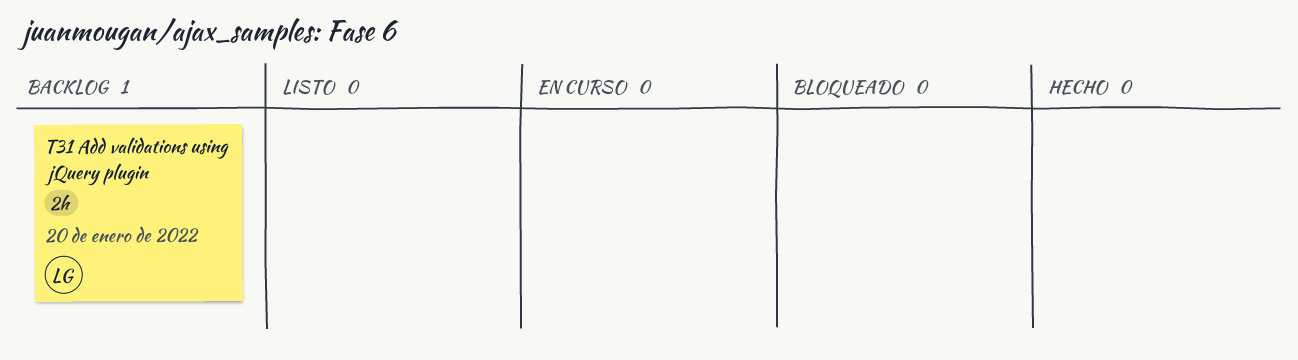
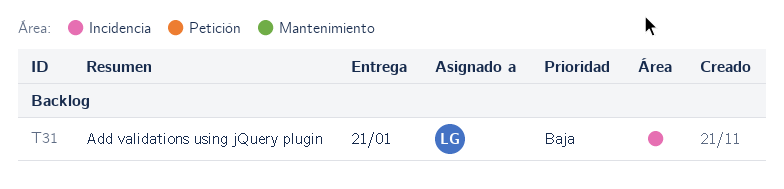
T31, due: Jan 20 -> Jan 21

